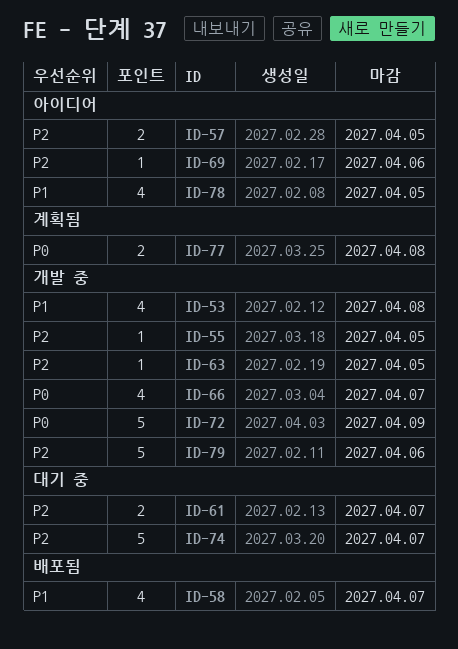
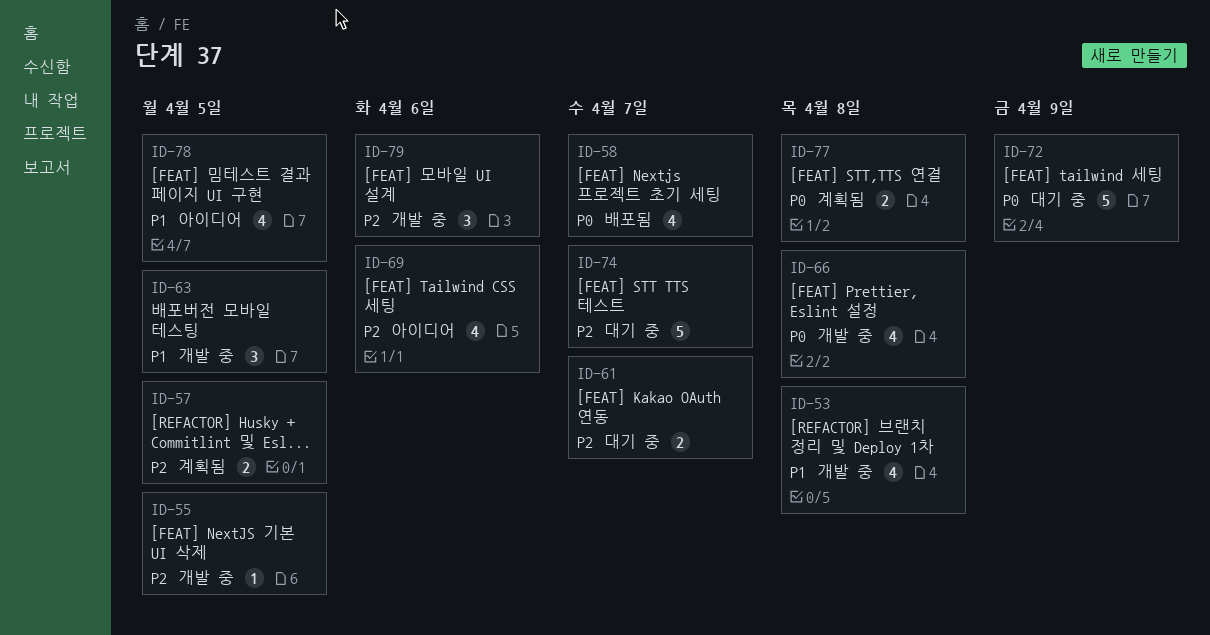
ID-57, status: 아이디어 -> 계획됨
ID-58, priority: P1 -> P0
ID-63, priority: P2 -> P1
ID-63, estimate: 1 -> 3
ID-66, due: Apr 7 -> Apr 8
ID-69, estimate: 1 -> 4
ID-72, status: 개발 중 -> 대기 중
ID-79, estimate: 5 -> 3

